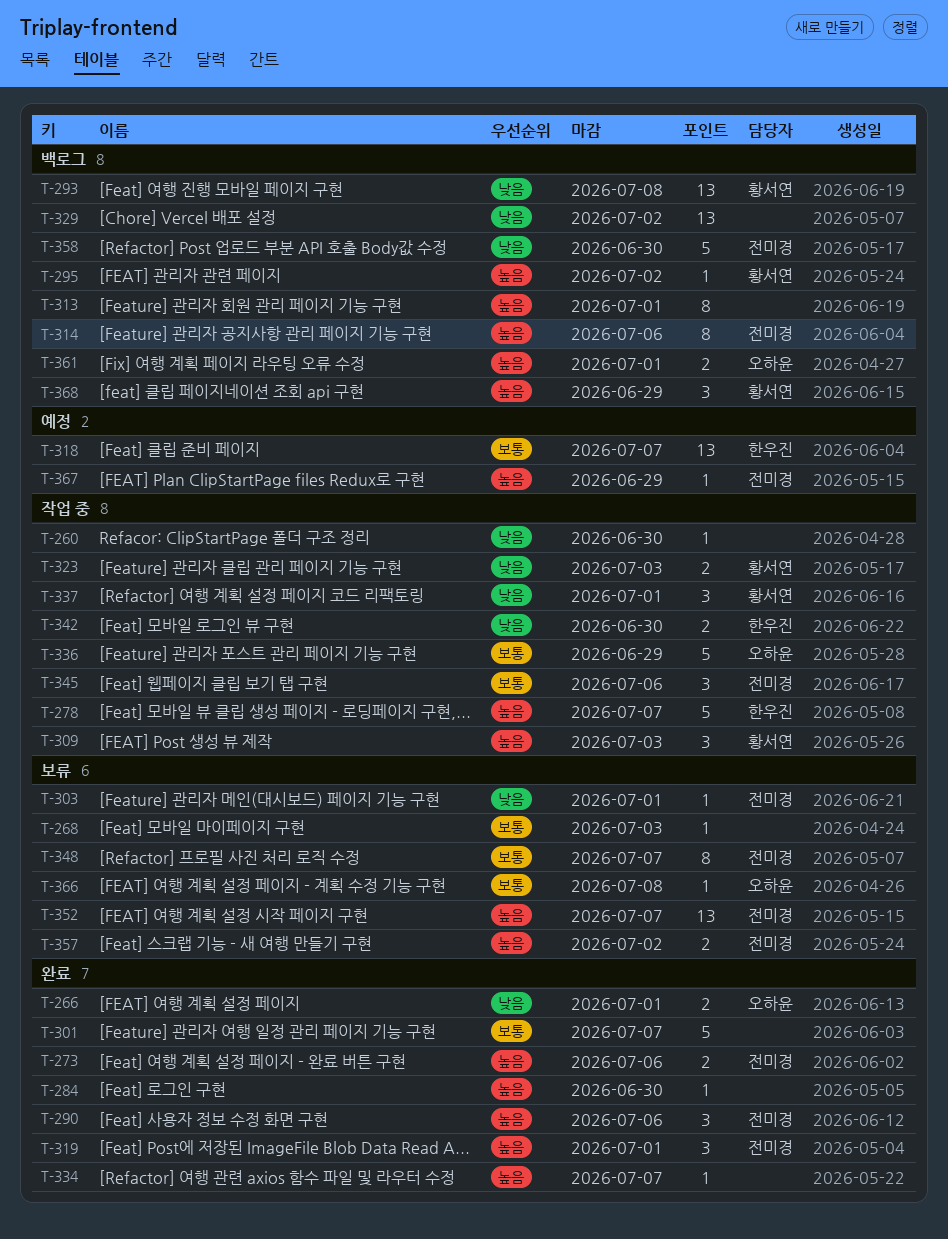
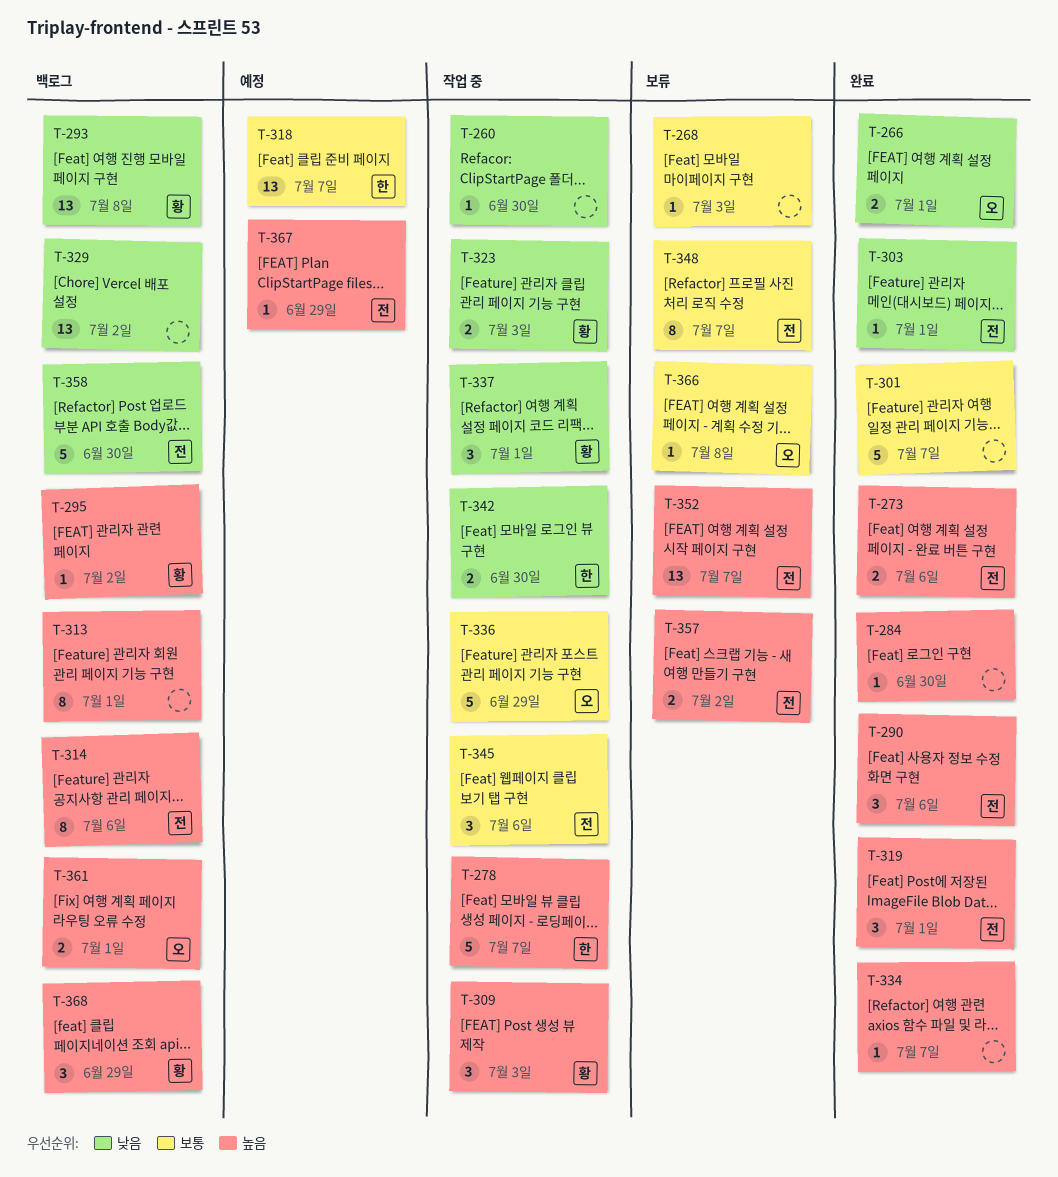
T-303, status: 보류 -> 완료

